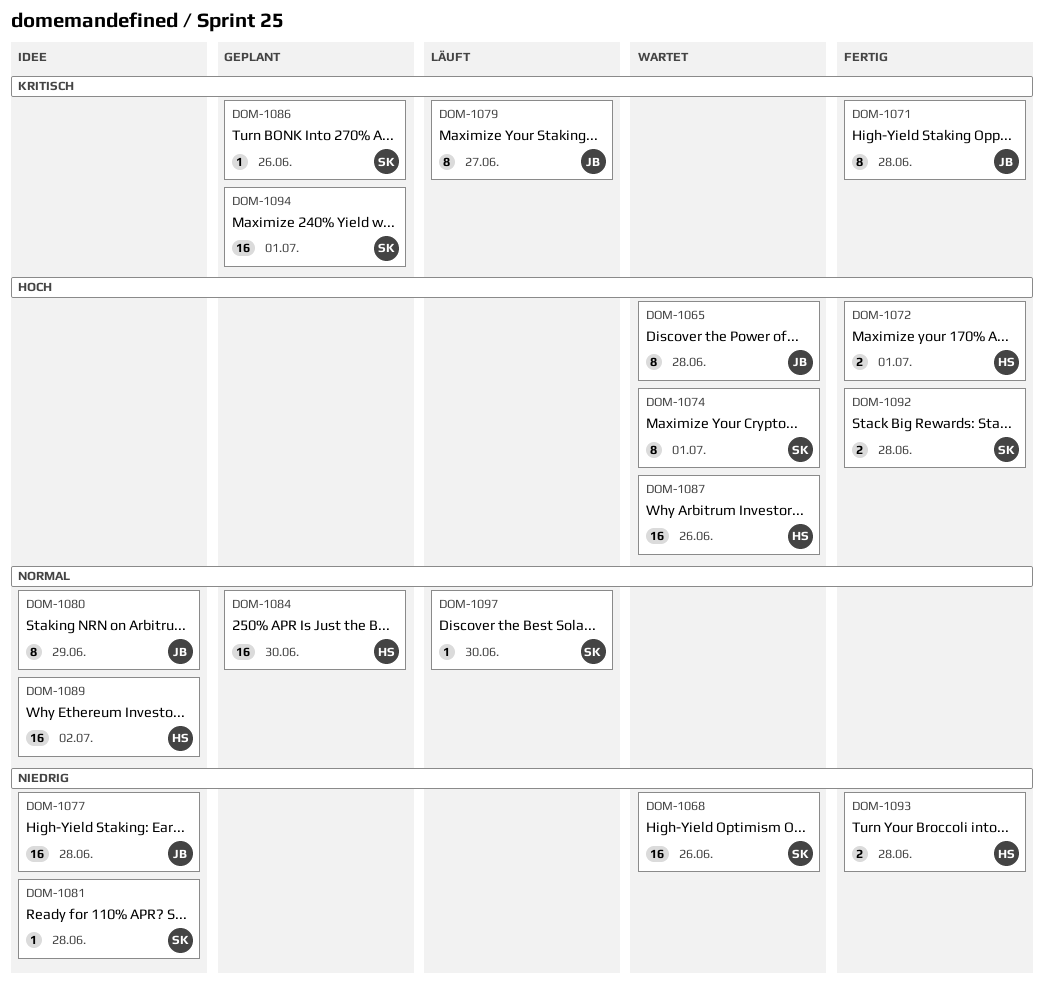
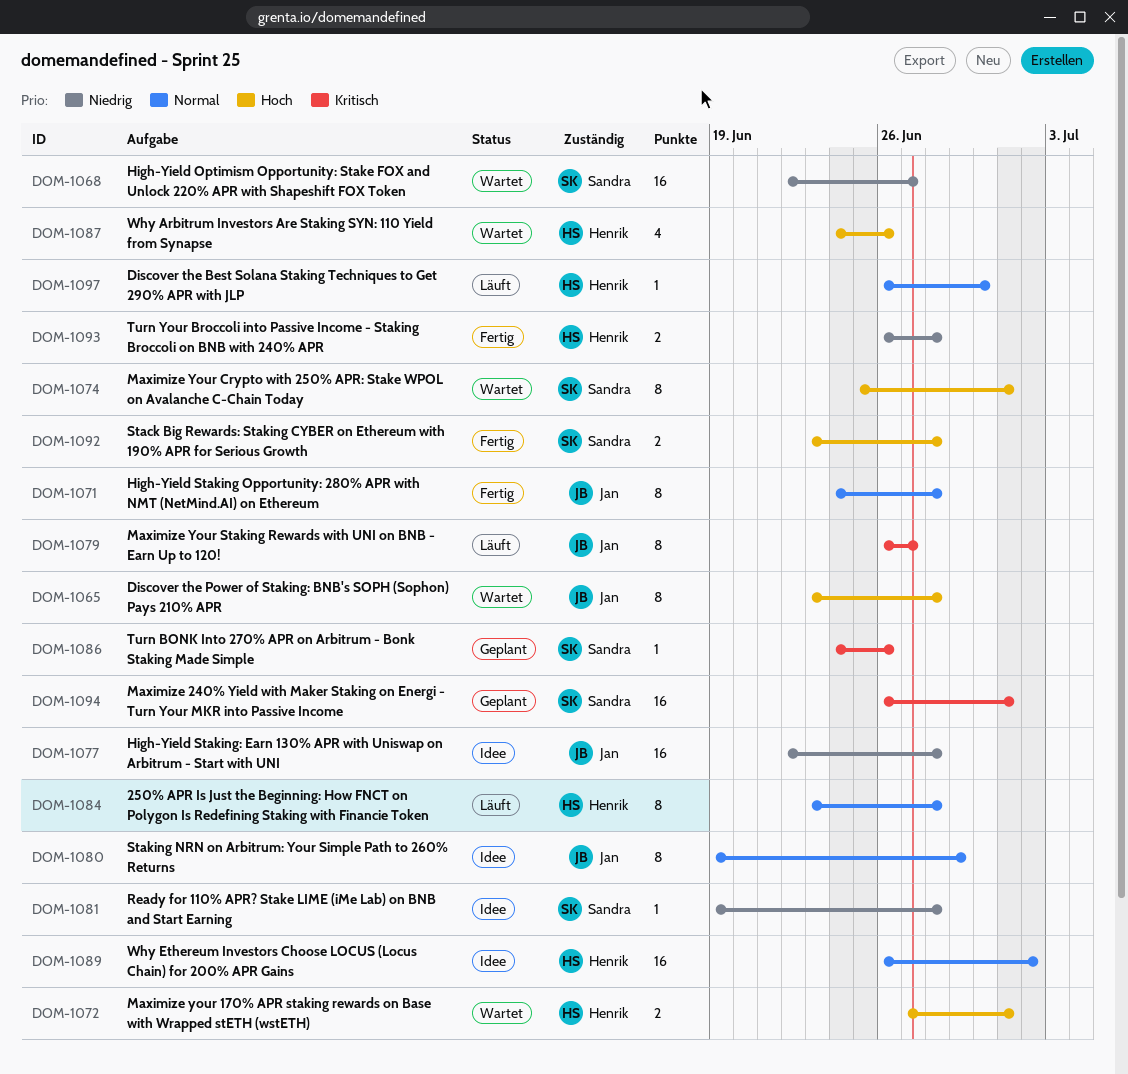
DOM-1068, due: Jun 26 -> Jun 27
DOM-1071, priority: Kritisch -> Normal
DOM-1072, status: Fertig -> Wartet
DOM-1084, status: Geplant -> Läuft
DOM-1084, estimate: 16 -> 8
DOM-1084, due: Jun 30 -> Jun 28
DOM-1087, estimate: 16 -> 4
DOM-1097, owner: Sandra -> Henrik

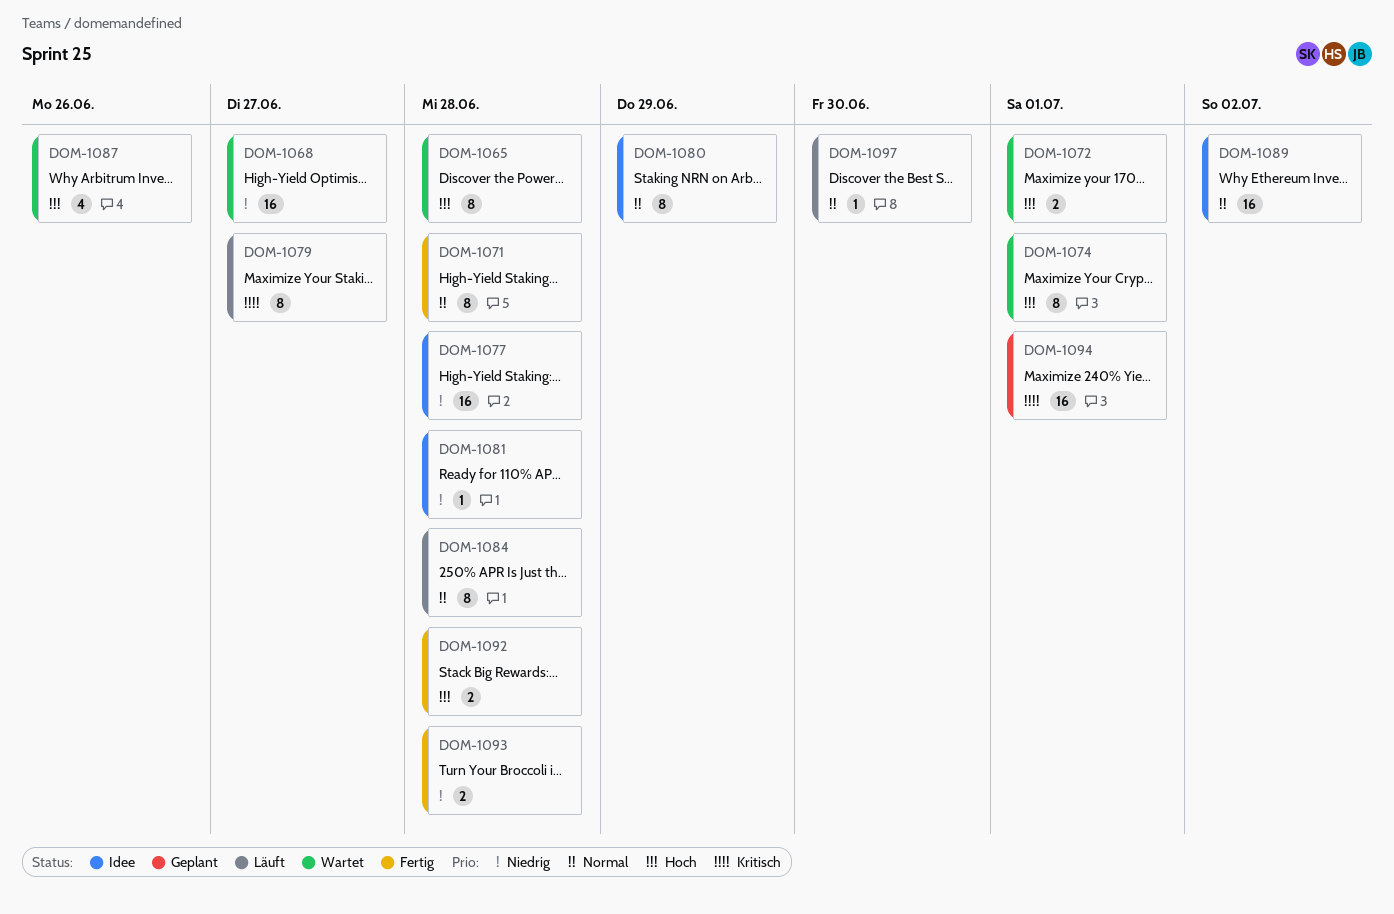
DOM-1086: present -> none

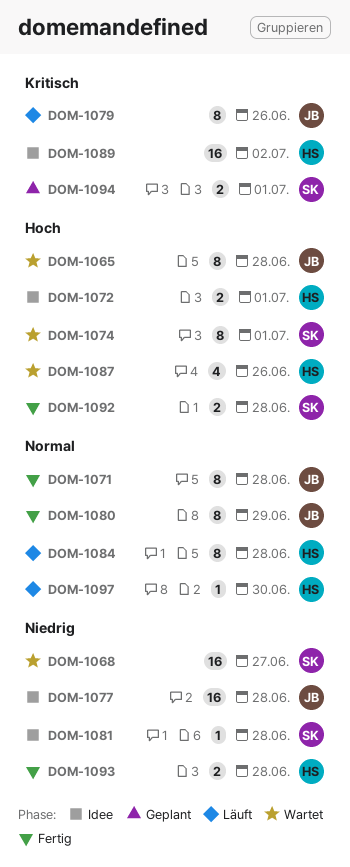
DOM-1072, status: Wartet -> Idee
DOM-1079, due: Jun 27 -> Jun 26
DOM-1080, status: Idee -> Fertig
DOM-1089, priority: Normal -> Kritisch
DOM-1094, estimate: 16 -> 2

